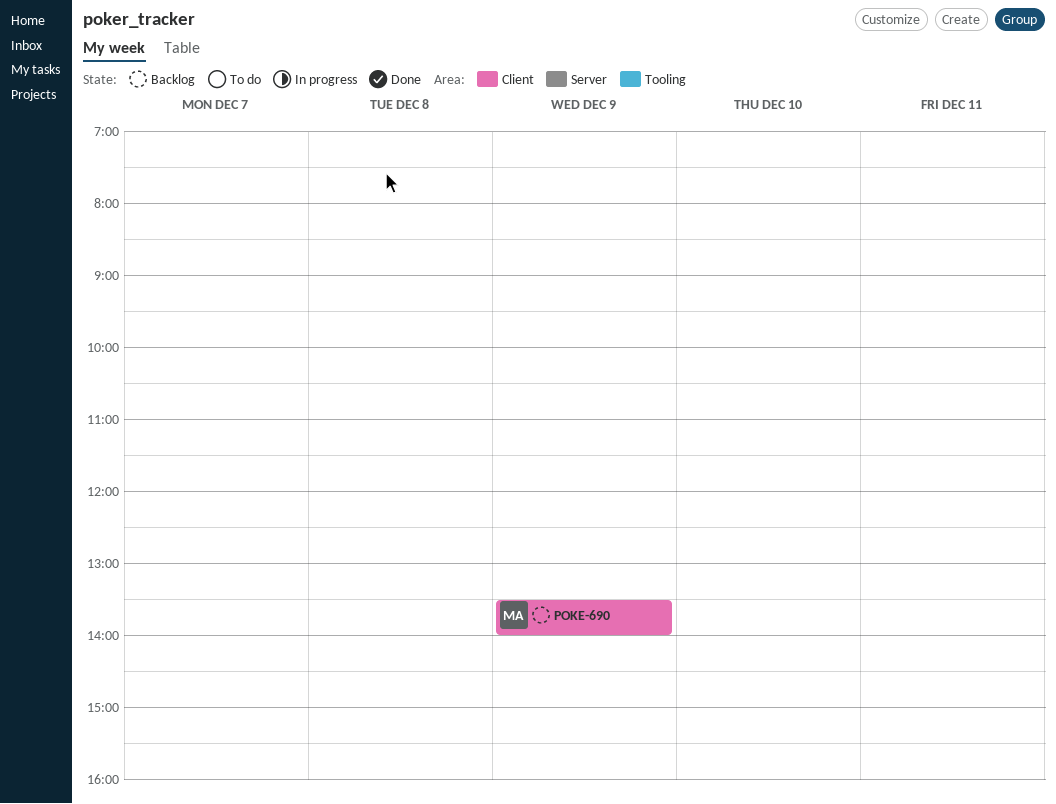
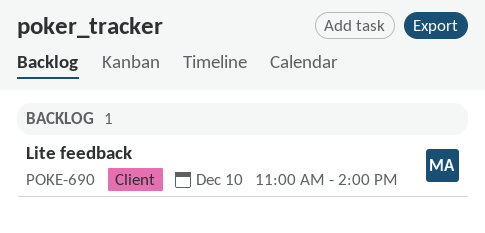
POKE-690, day: Dec 9 -> Dec 10
POKE-690, begins: 13:30 -> 11:00

